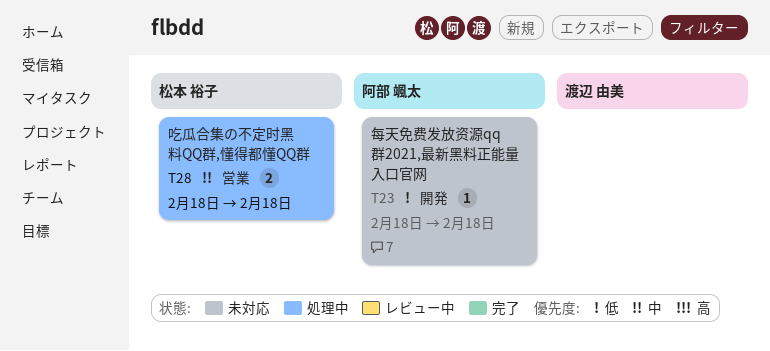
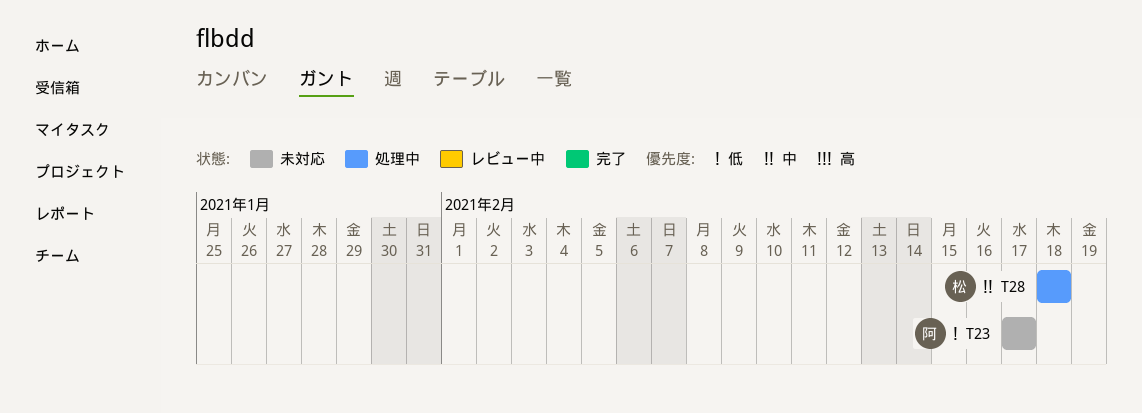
T23, start: Feb 18 -> Feb 17
T23, due: Feb 18 -> Feb 17

